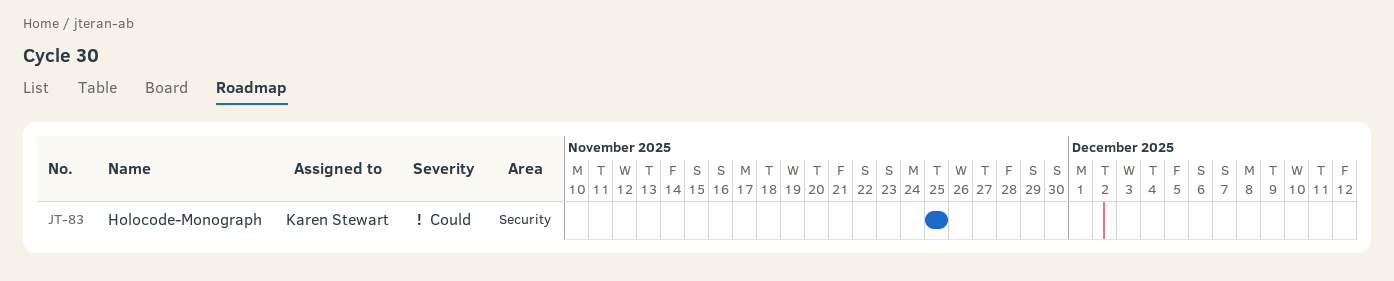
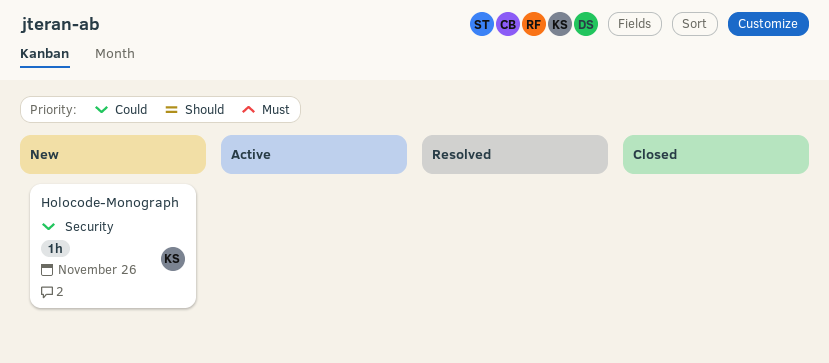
Holocode-Monograph, due: Nov 25 -> Nov 26

